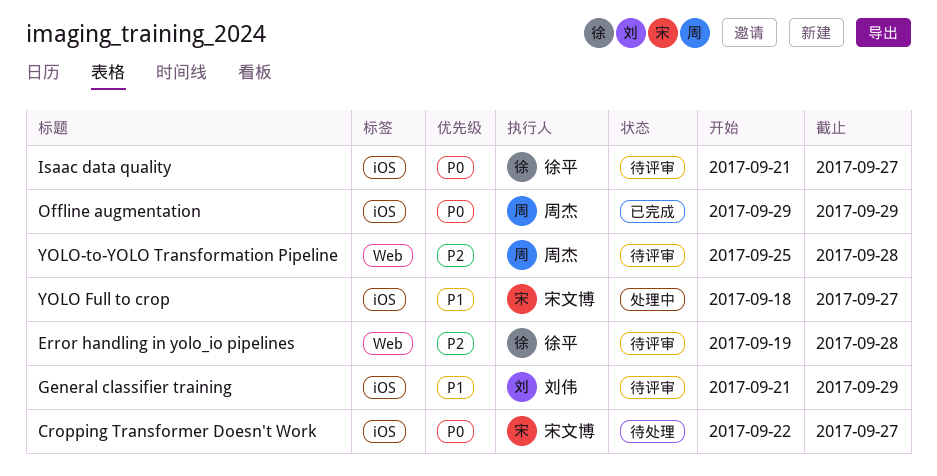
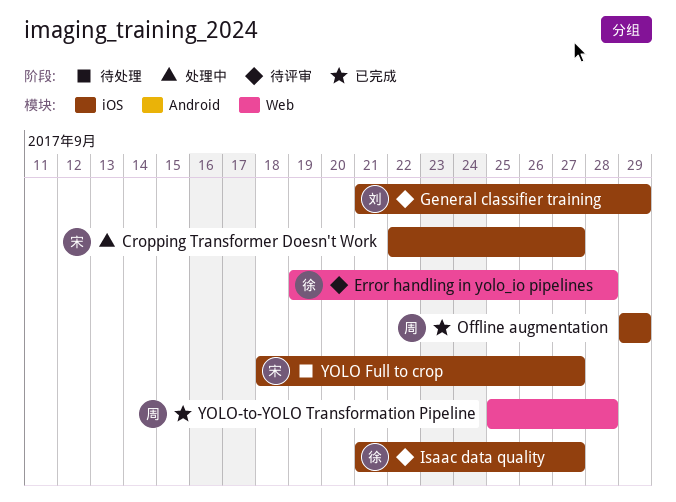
Cropping Transformer Doesn't Work, status: 待处理 -> 处理中
YOLO Full to crop, status: 处理中 -> 待处理
YOLO-to-YOLO Transformation Pipeline, status: 待评审 -> 已完成

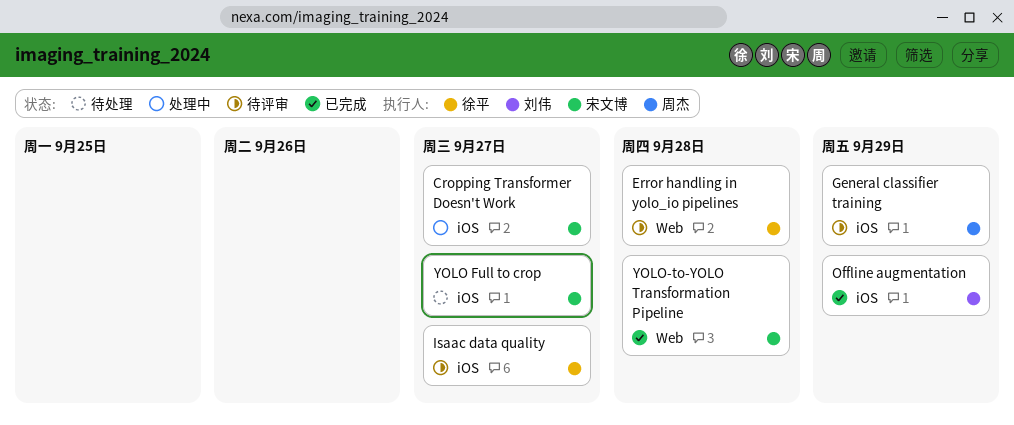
General classifier training, owner: 刘伟 -> 周杰
Offline augmentation, owner: 周杰 -> 刘伟
YOLO-to-YOLO Transformation Pipeline, owner: 周杰 -> 宋文博

